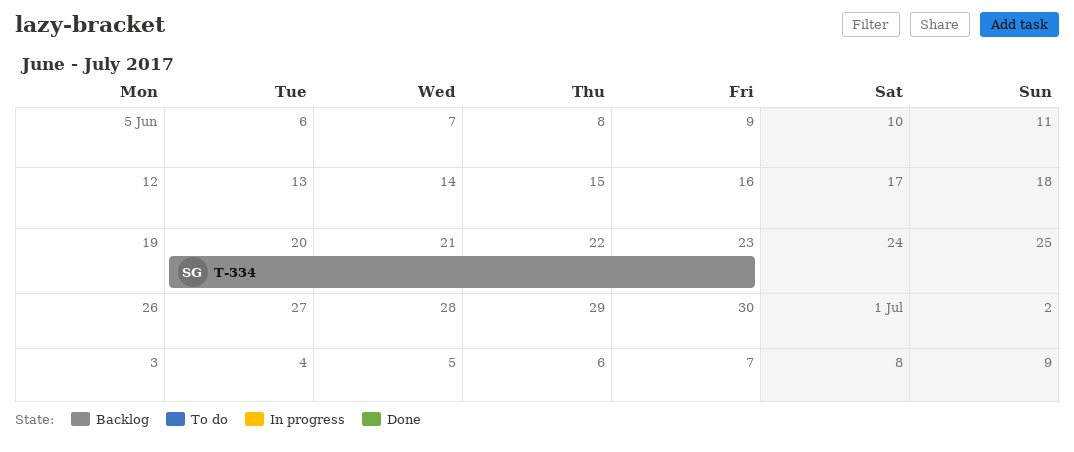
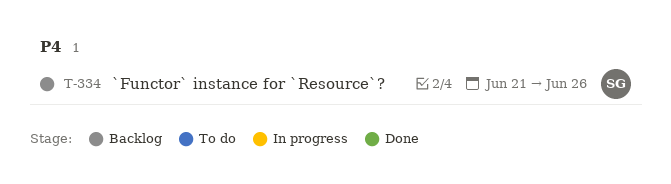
T-334, start: Jun 20 -> Jun 21
T-334, due: Jun 23 -> Jun 26

